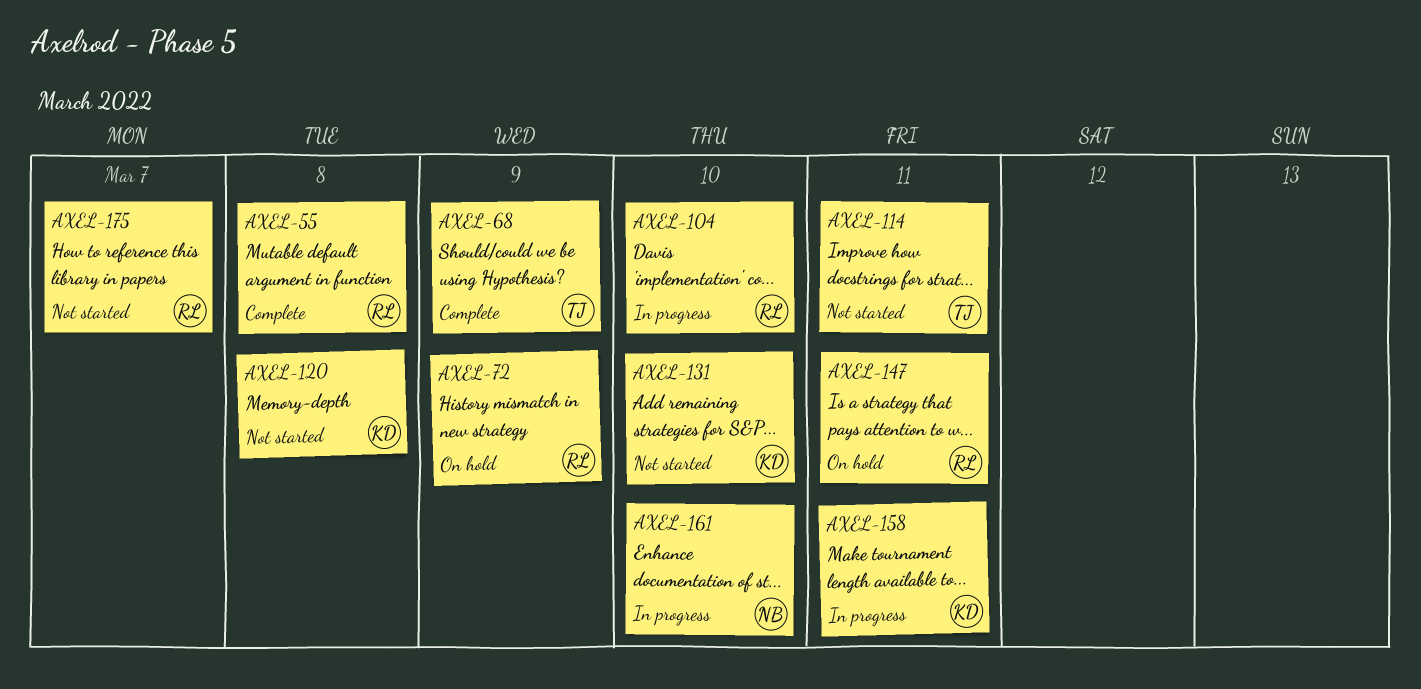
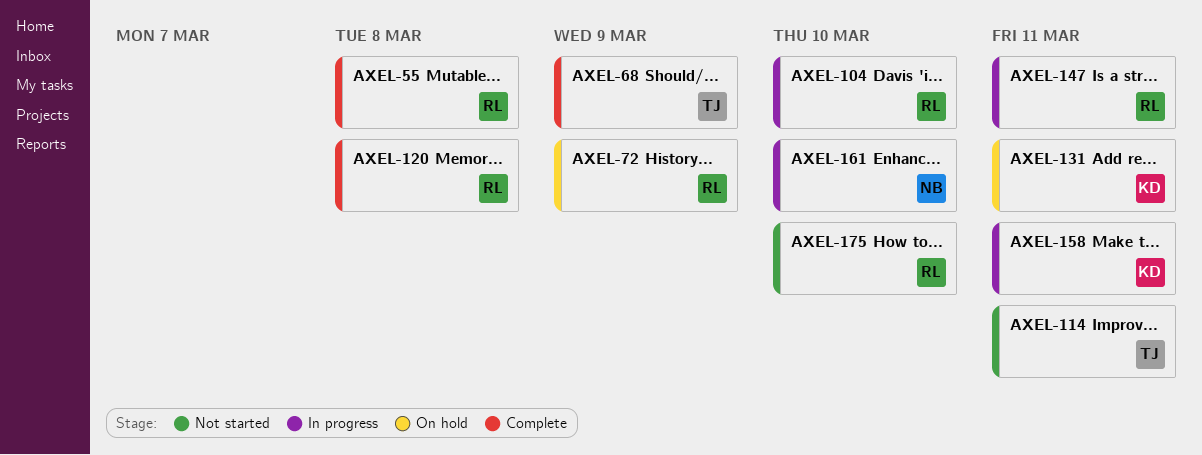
AXEL-120, status: Not started -> Complete
AXEL-120, owner: KD -> RL
AXEL-131, status: Not started -> On hold
AXEL-131, due: Mar 10 -> Mar 11
AXEL-147, status: On hold -> In progress
AXEL-175, due: Mar 7 -> Mar 10

